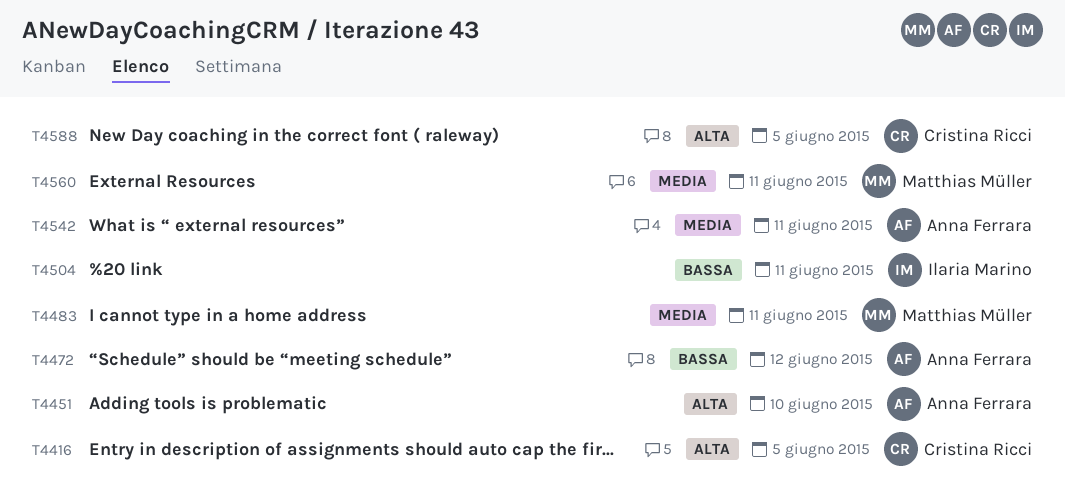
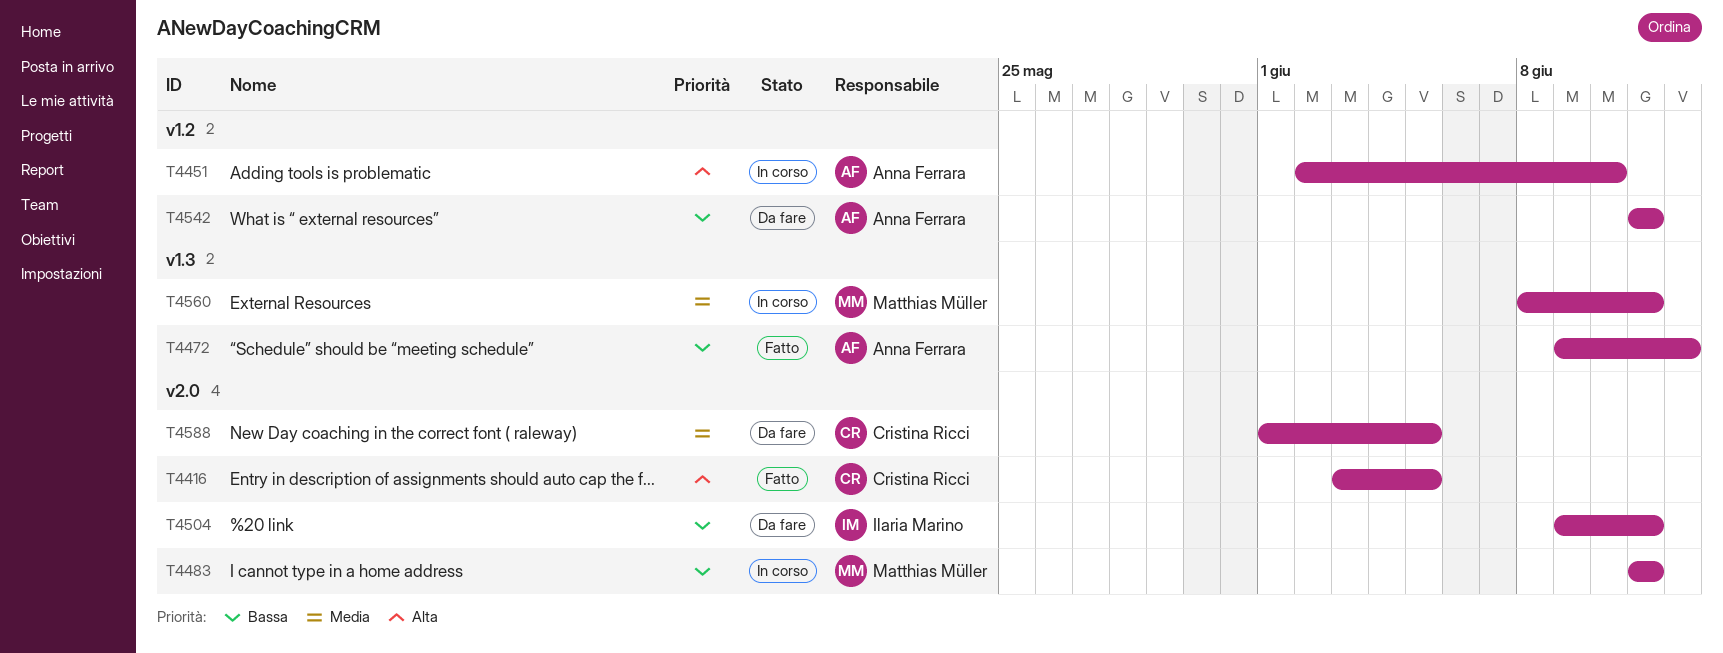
T4483, priority: Media -> Bassa
T4542, priority: Media -> Bassa
T4588, priority: Alta -> Media

